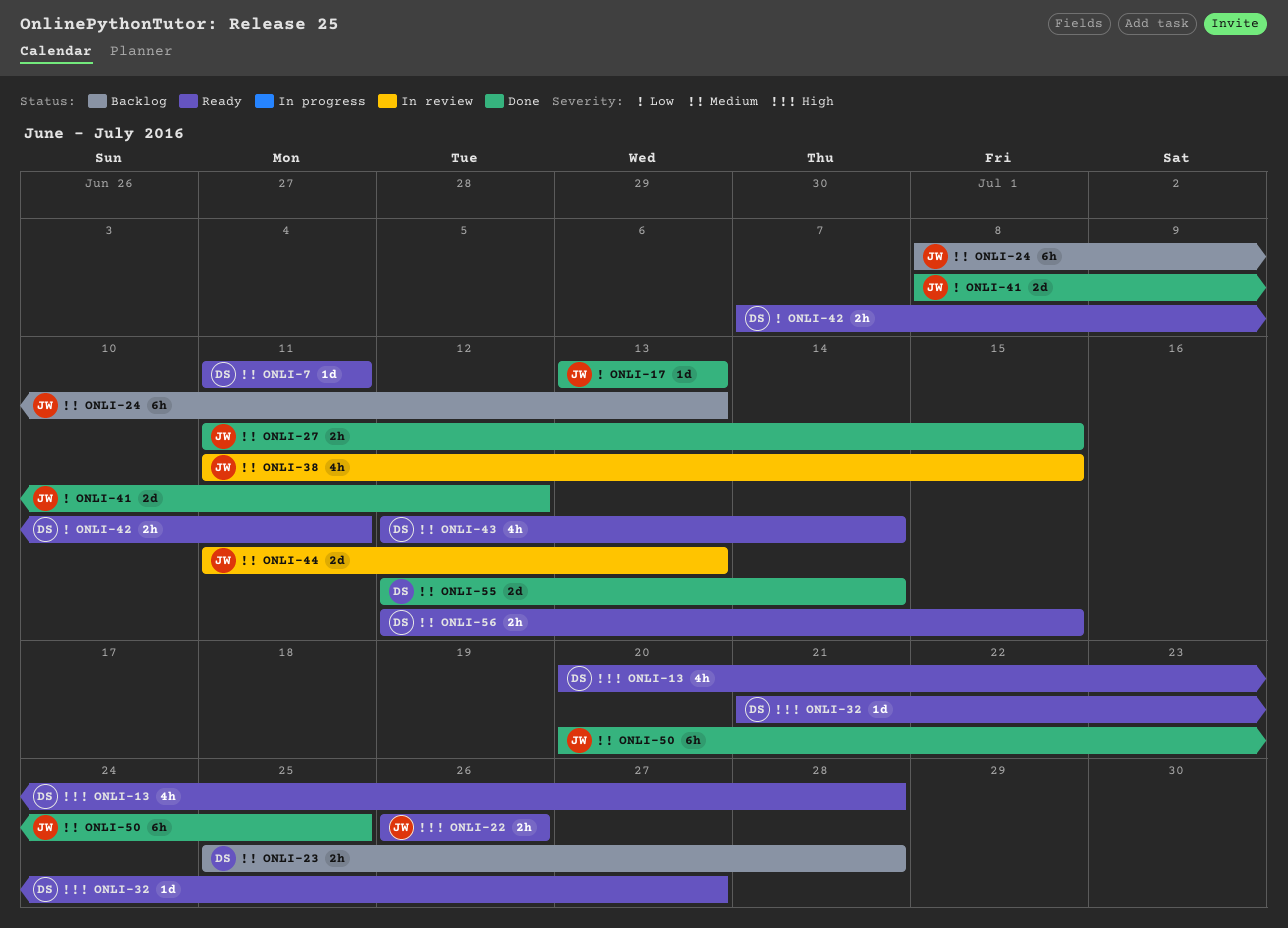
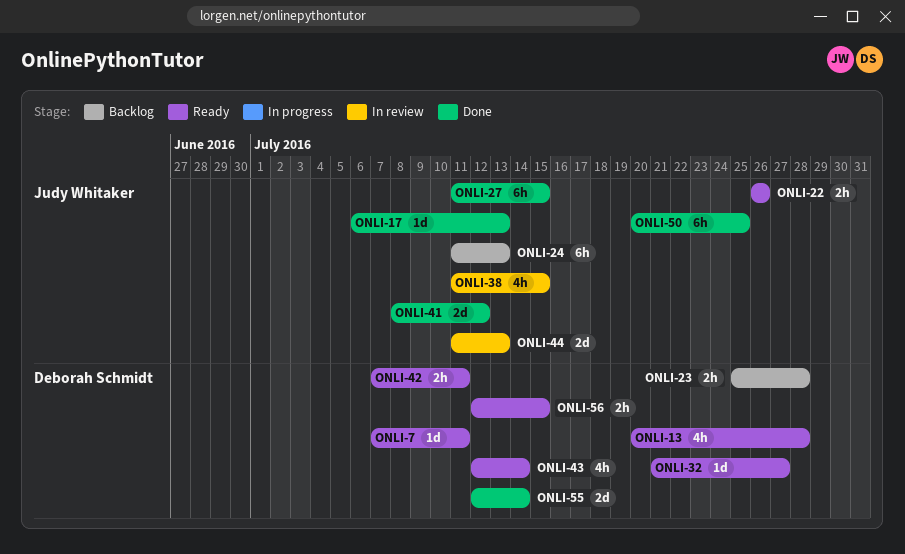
ONLI-7, start: Jul 11 -> Jul 7
ONLI-17, start: Jul 13 -> Jul 6
ONLI-24, start: Jul 8 -> Jul 11
ONLI-27, estimate: 2h -> 6h

